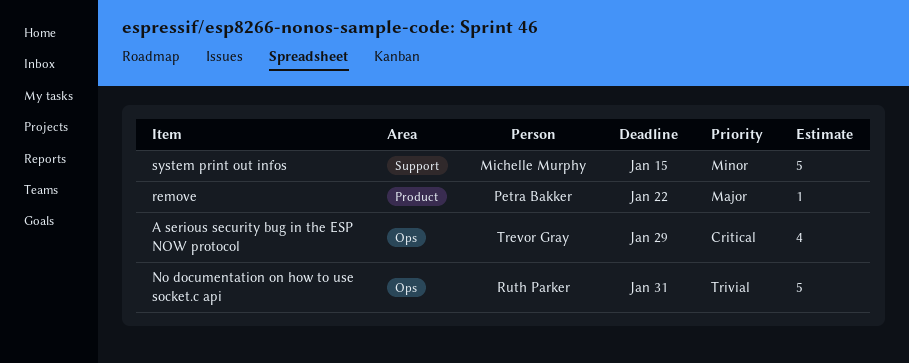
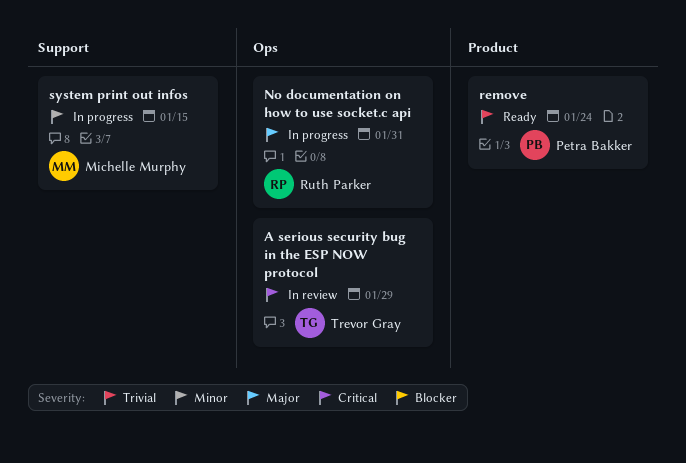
No documentation on how to use socket.c api, priority: Trivial -> Major
remove, priority: Major -> Trivial
remove, due: Jan 22 -> Jan 24

